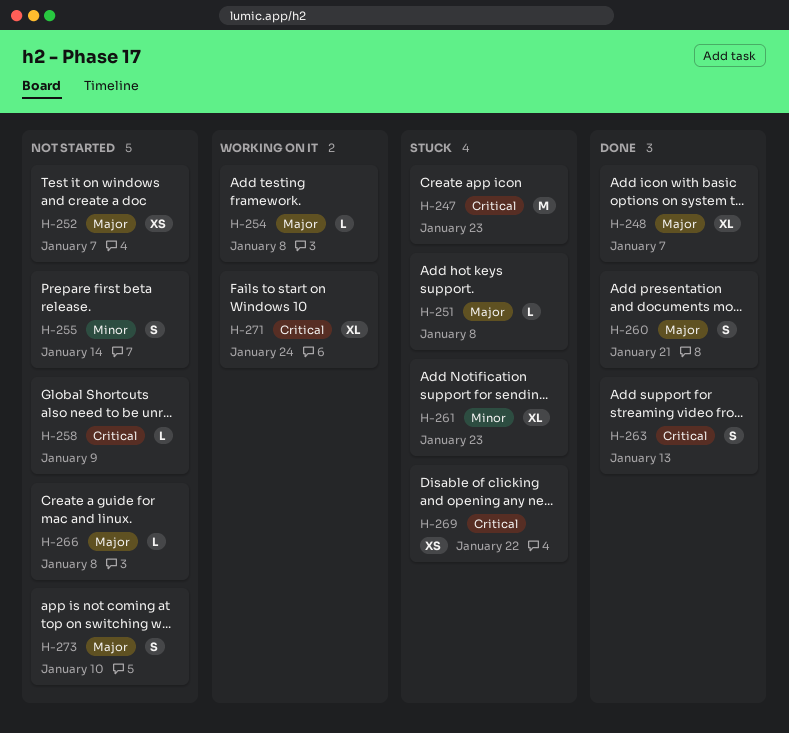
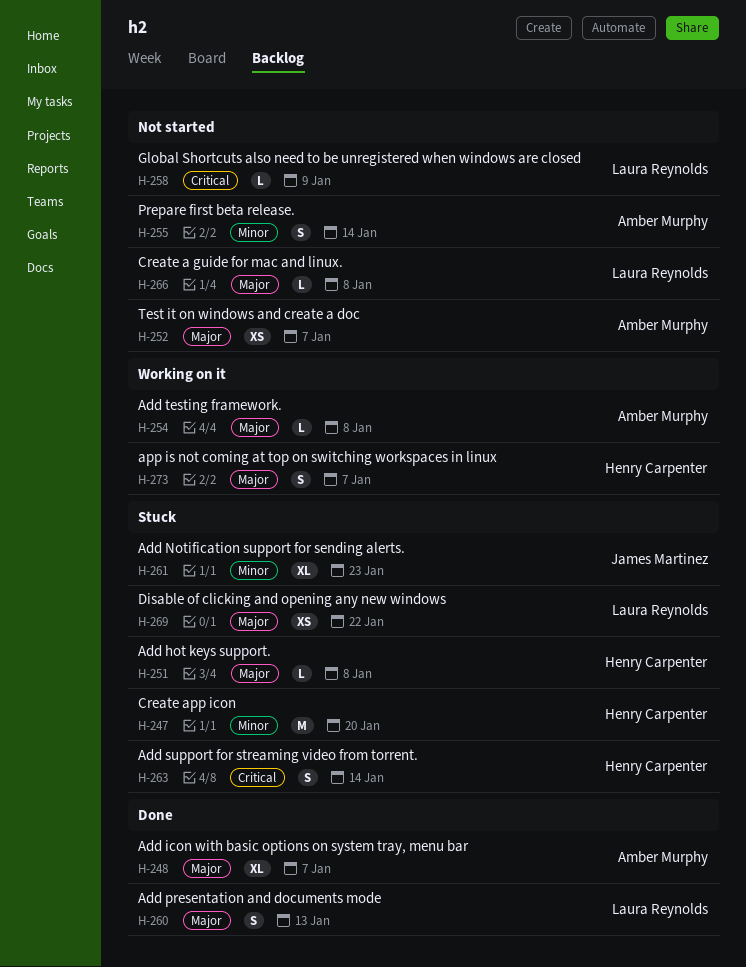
H-247, priority: Critical -> Minor
H-247, due: Jan 23 -> Jan 20
H-260, due: Jan 21 -> Jan 13
H-263, status: Done -> Stuck
H-263, due: Jan 13 -> Jan 14
H-269, priority: Critical -> Major
H-271: present -> none
H-273, status: Not started -> Working on it
H-273, due: Jan 10 -> Jan 7

